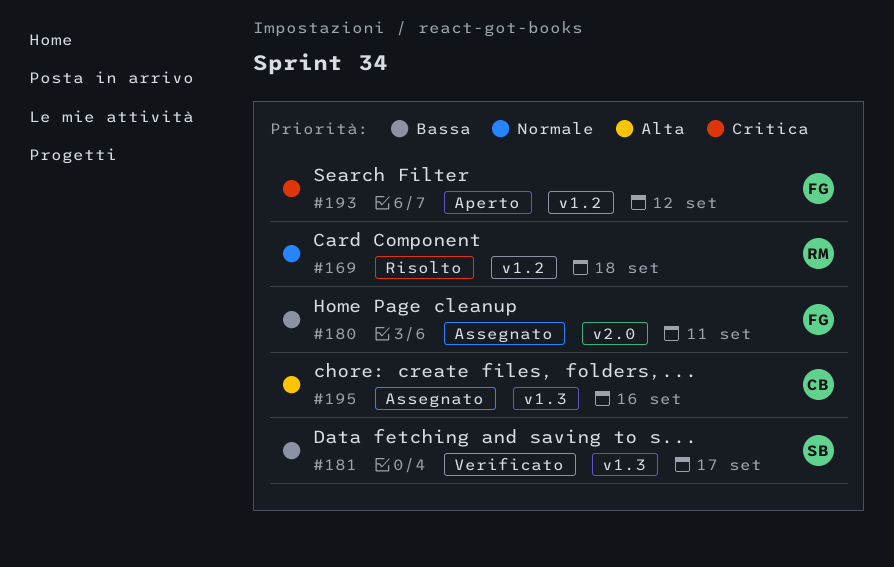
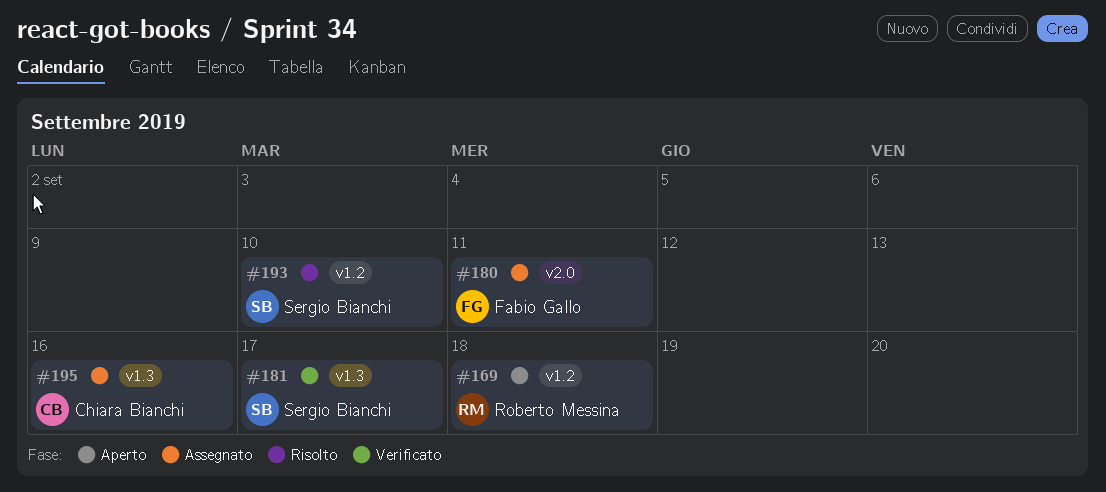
#169, status: Risolto -> Aperto
#193, status: Aperto -> Risolto
#193, owner: Fabio Gallo -> Sergio Bianchi
#193, due: Sep 12 -> Sep 10

